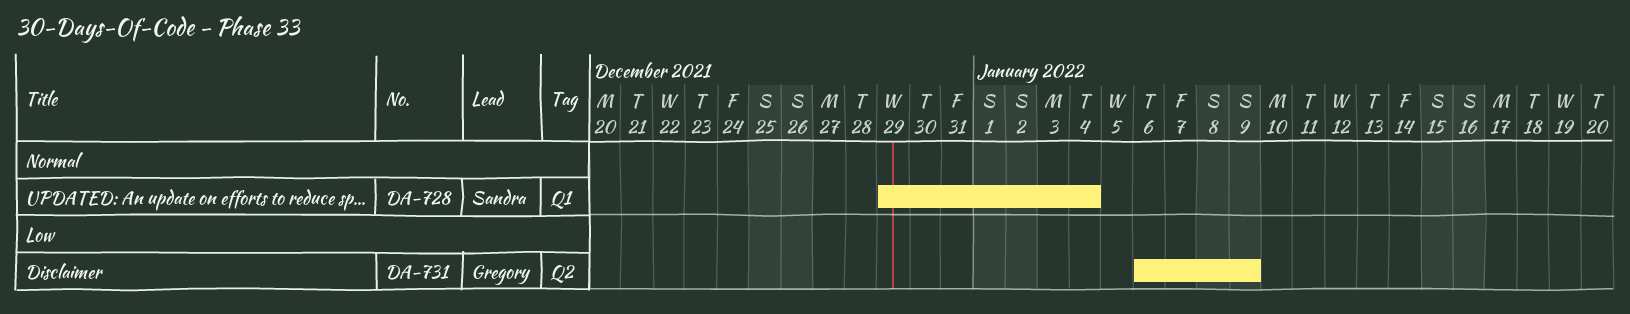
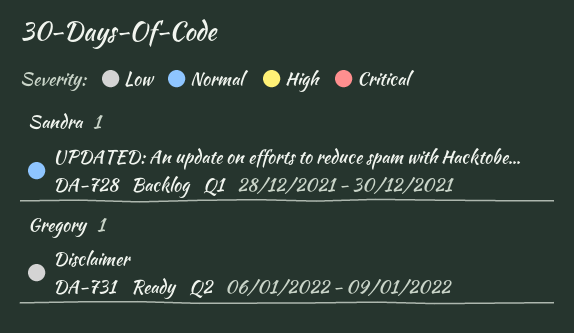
DA-728, start: Dec 29 -> Dec 28
DA-728, due: Jan 4 -> Dec 30

